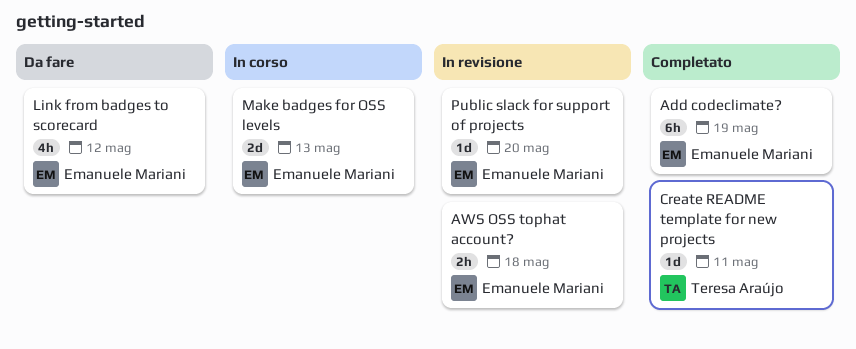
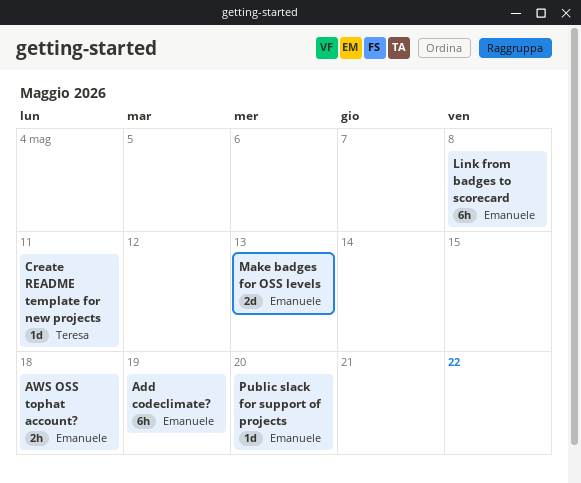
Link from badges to scorecard, estimate: 4h -> 6h
Link from badges to scorecard, due: May 12 -> May 8

